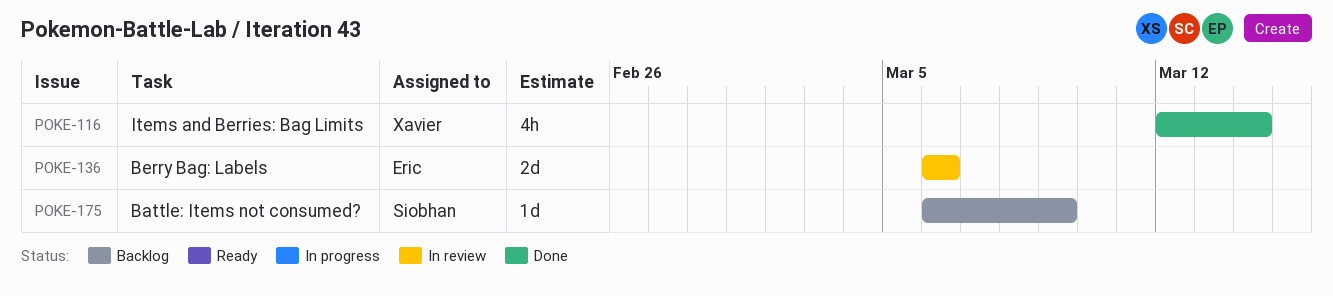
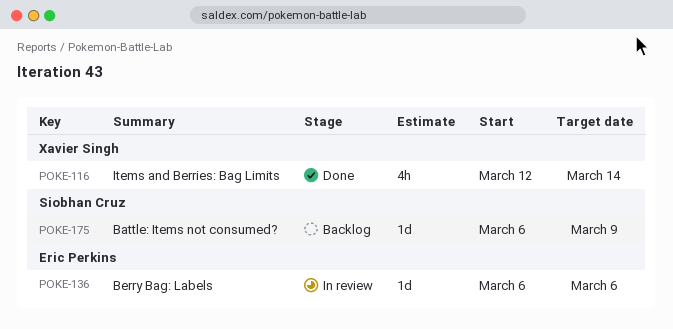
POKE-136, estimate: 2d -> 1d

